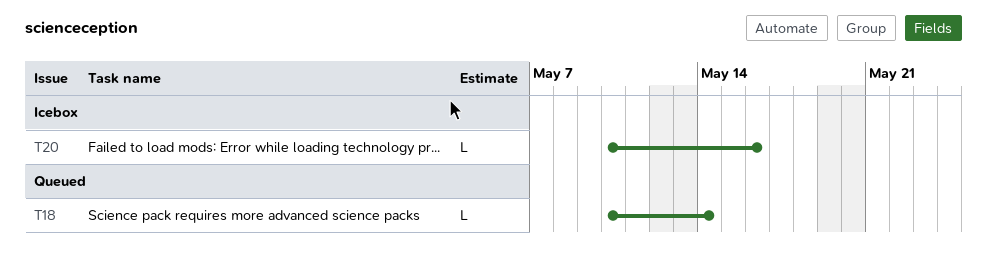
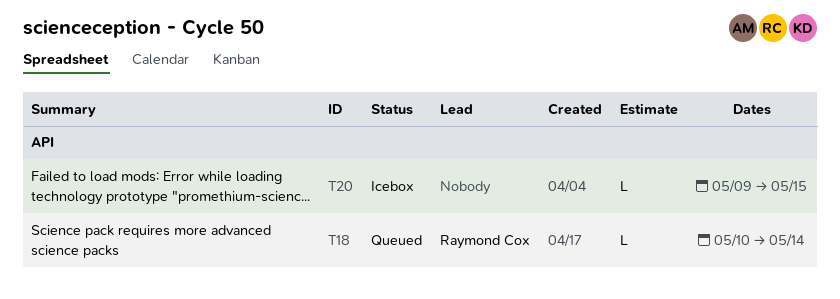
T20, start: May 10 -> May 9
T20, due: May 16 -> May 15

